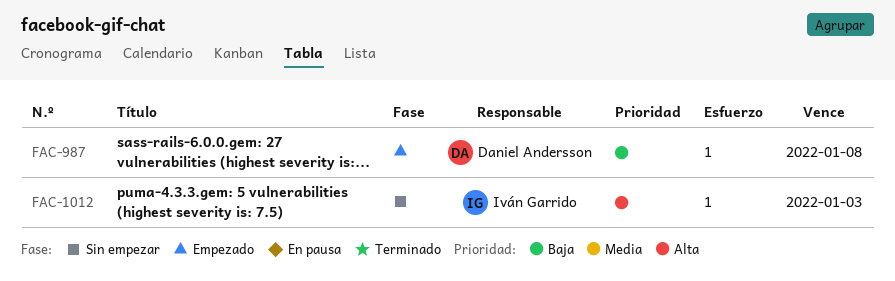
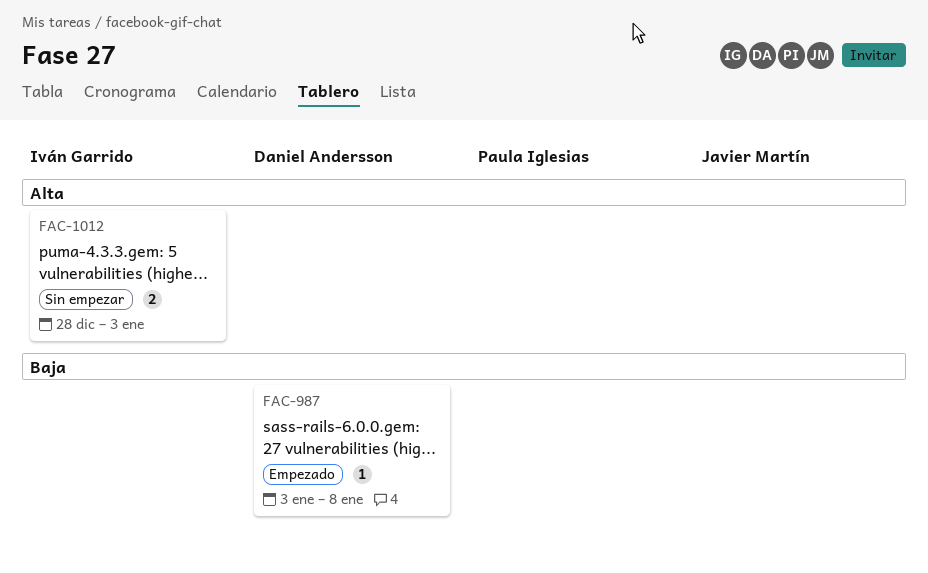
FAC-1012, estimate: 1 -> 2

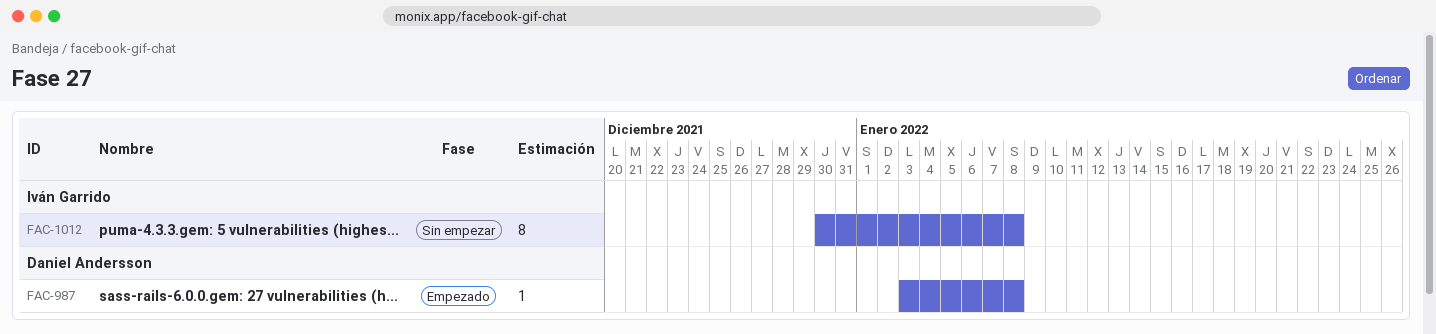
FAC-1012, estimate: 2 -> 8
FAC-1012, start: Dec 28 -> Dec 30
FAC-1012, due: Jan 3 -> Jan 8

